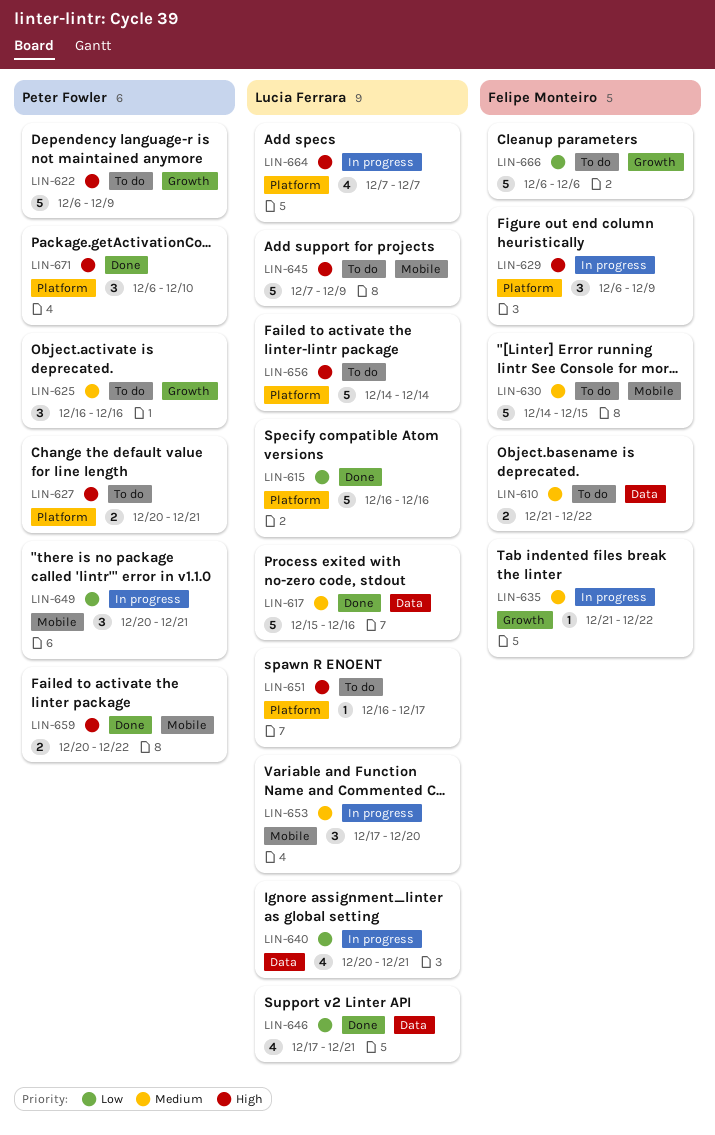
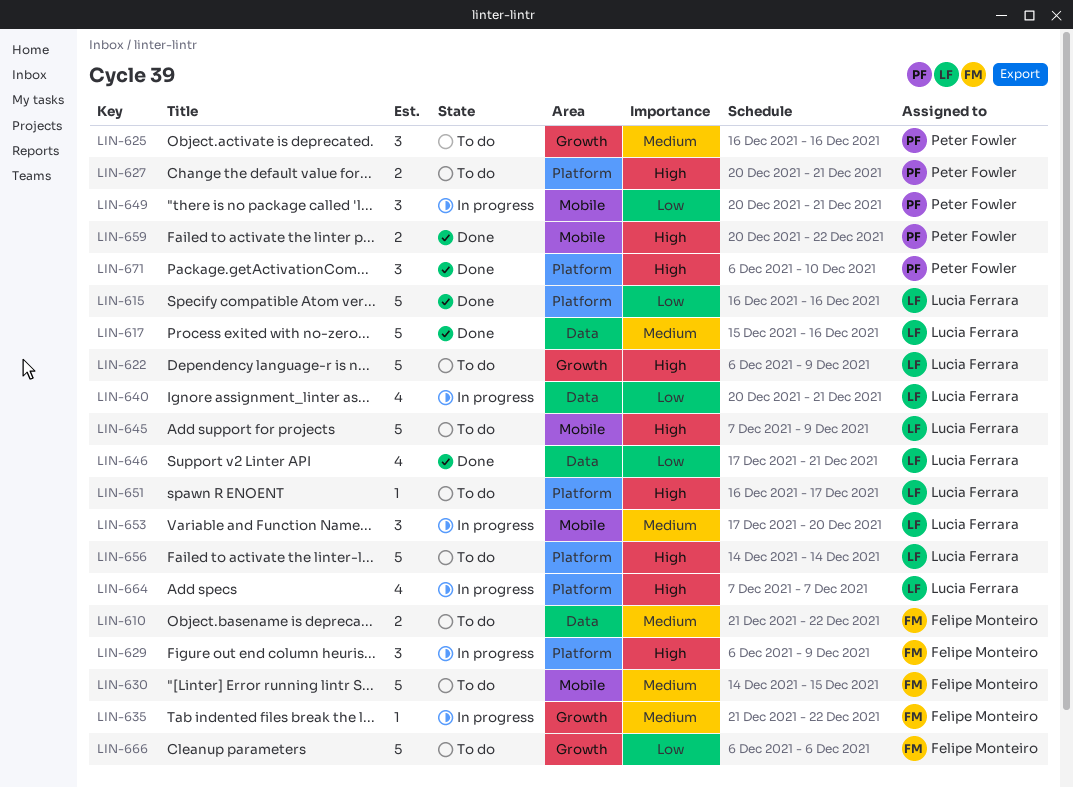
LIN-622, owner: Peter Fowler -> Lucia Ferrara

